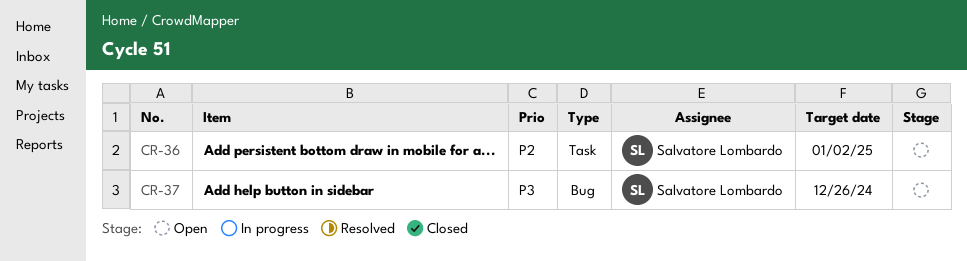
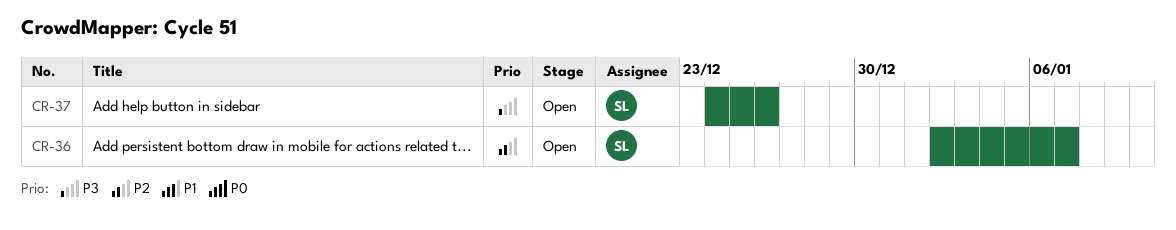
CR-36, due: Jan 2 -> Jan 7

